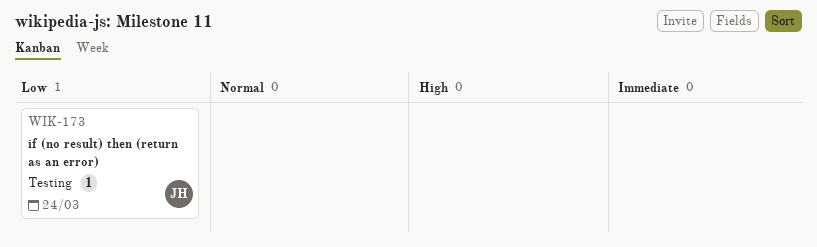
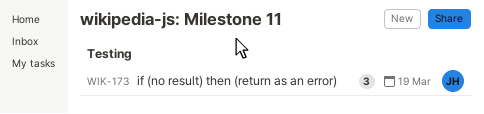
WIK-173, estimate: 1 -> 3
WIK-173, due: Mar 24 -> Mar 19

